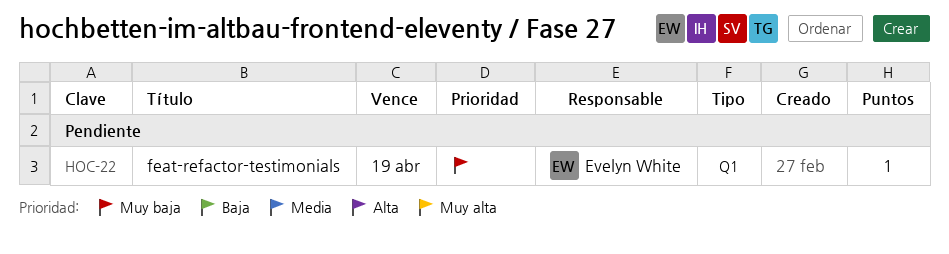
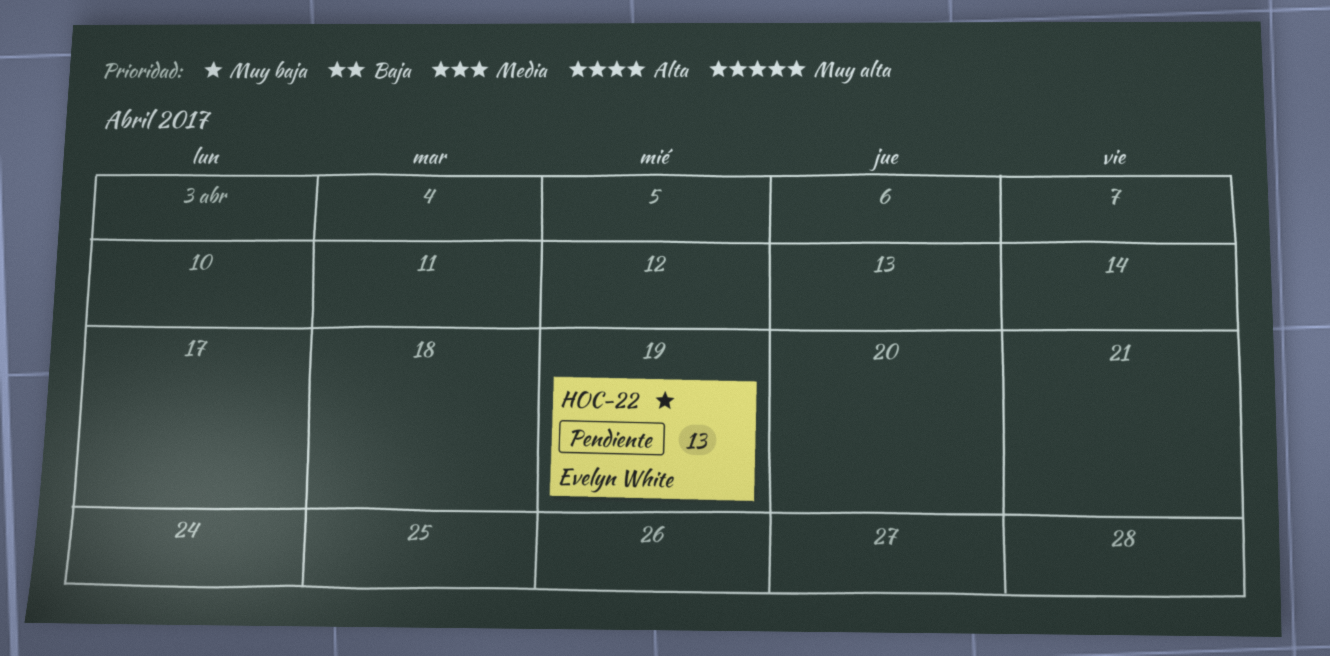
HOC-22, estimate: 1 -> 13

